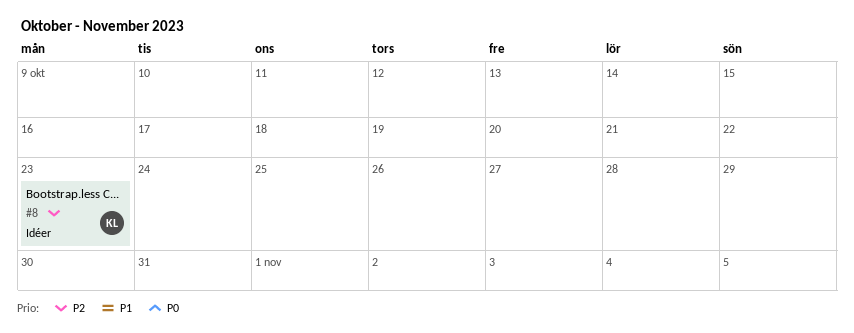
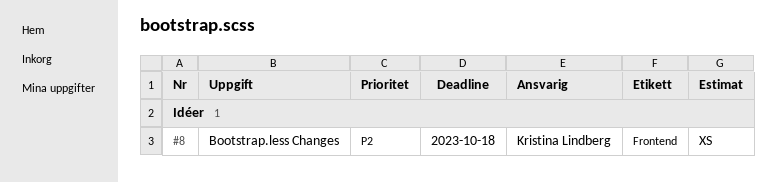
#8, due: Oct 23 -> Oct 18

